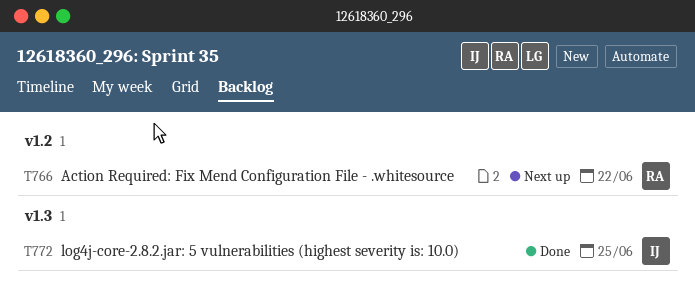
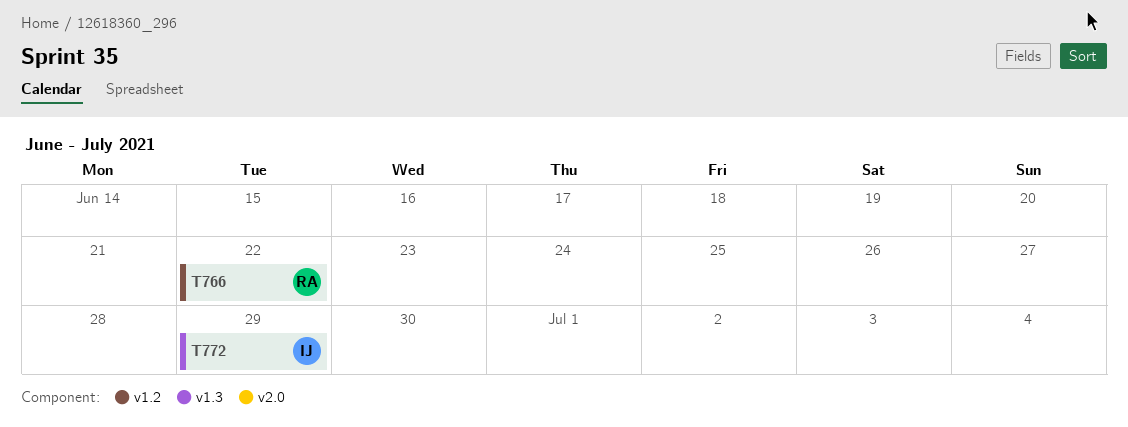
T772, due: Jun 25 -> Jun 29

